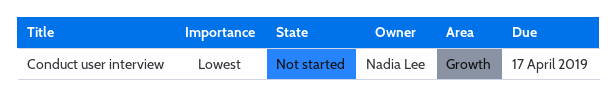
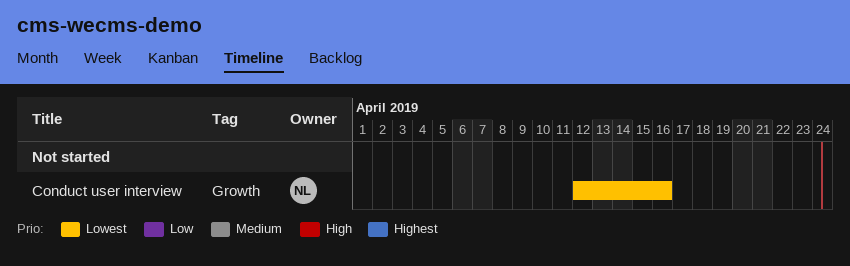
Conduct user interview, due: Apr 17 -> Apr 16

